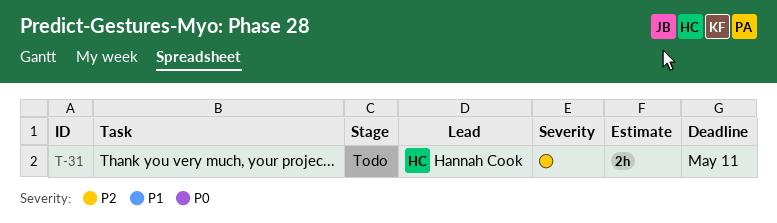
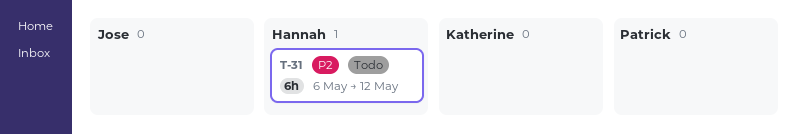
T-31, estimate: 2h -> 6h
T-31, due: May 11 -> May 12

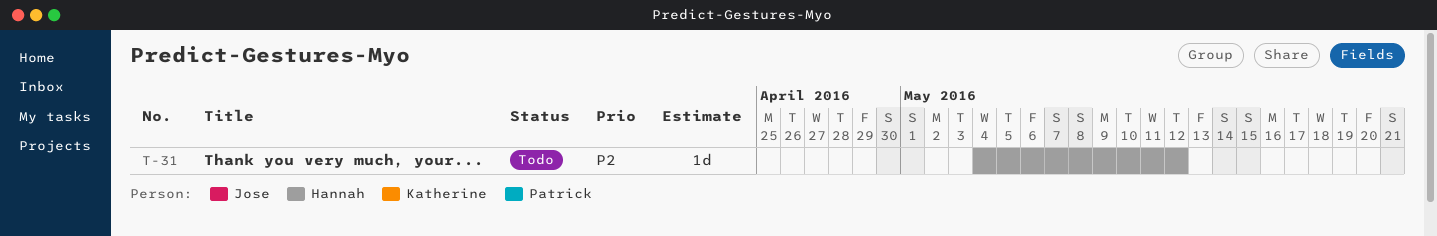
T-31, estimate: 6h -> 1d
T-31, start: May 6 -> May 4

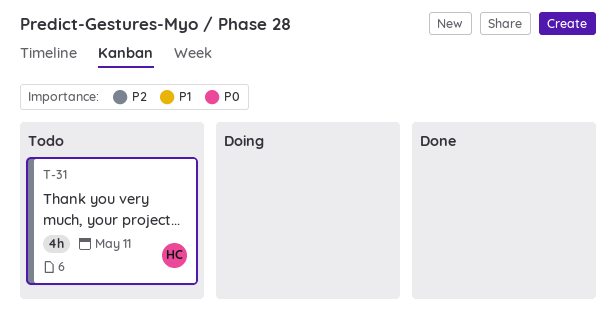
T-31, estimate: 1d -> 4h
T-31, due: May 12 -> May 11

